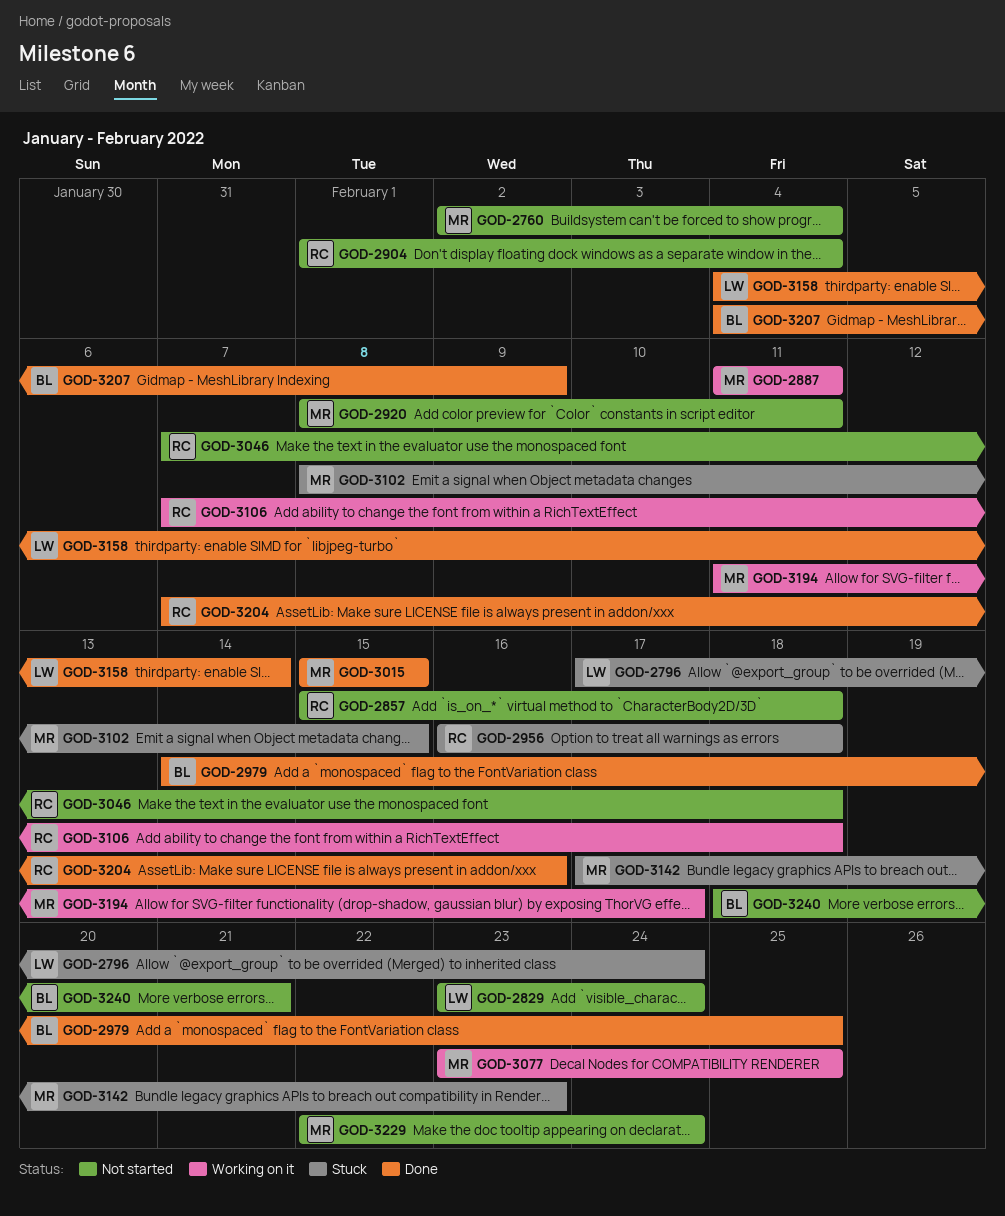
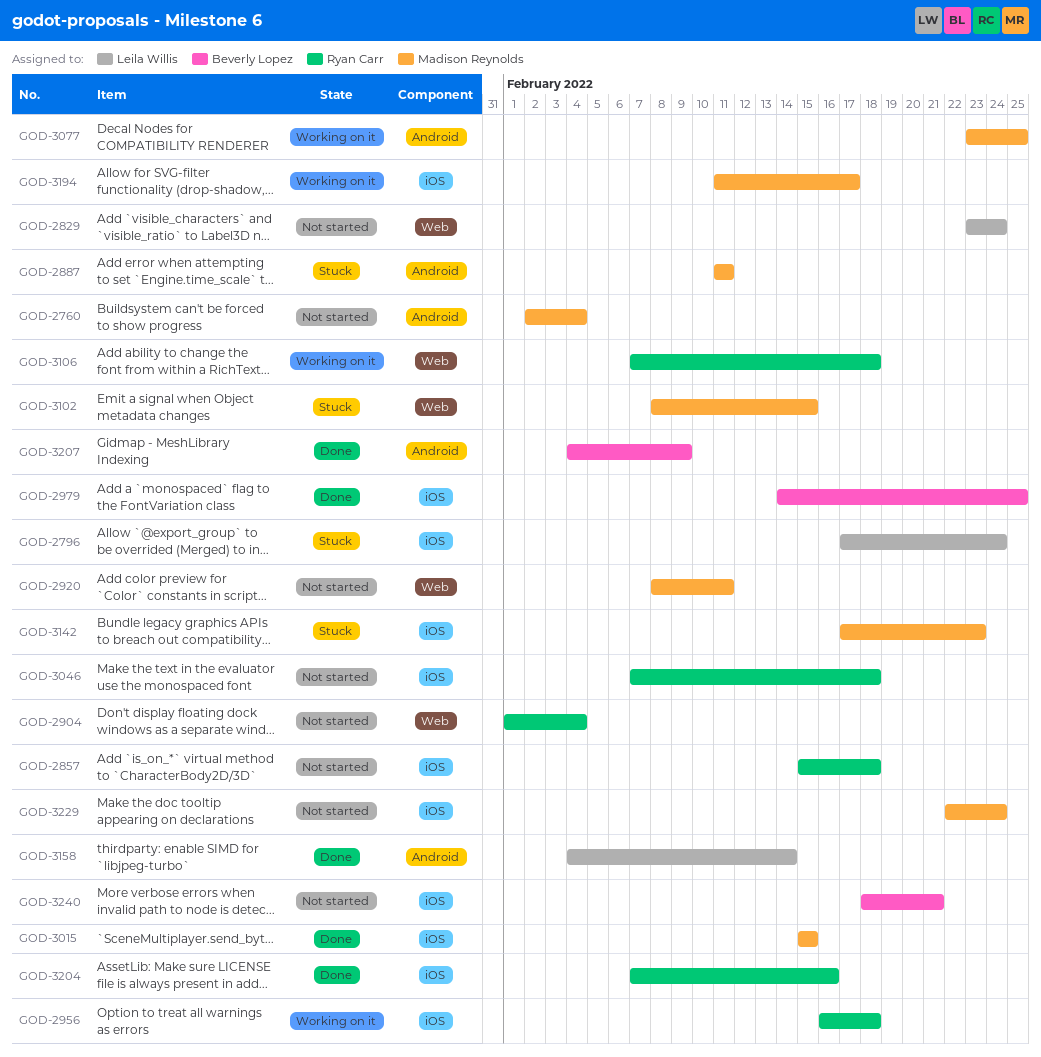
GOD-2887, status: Working on it -> Stuck
GOD-2956, status: Stuck -> Working on it

